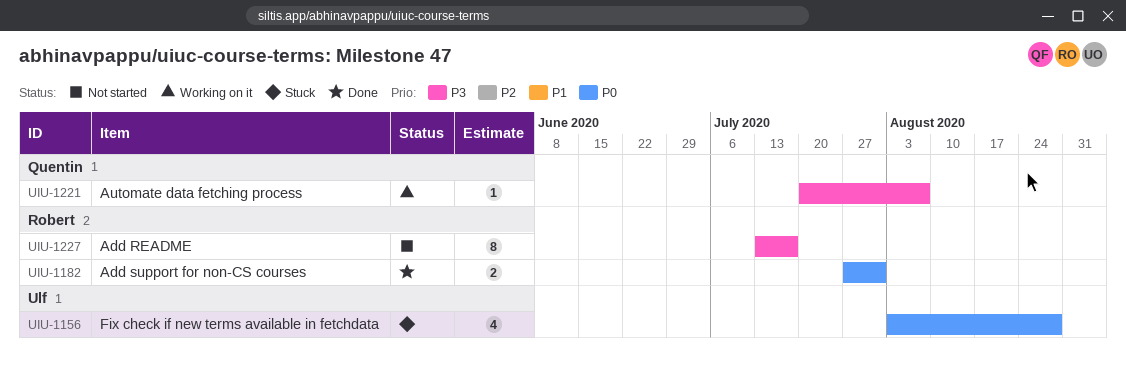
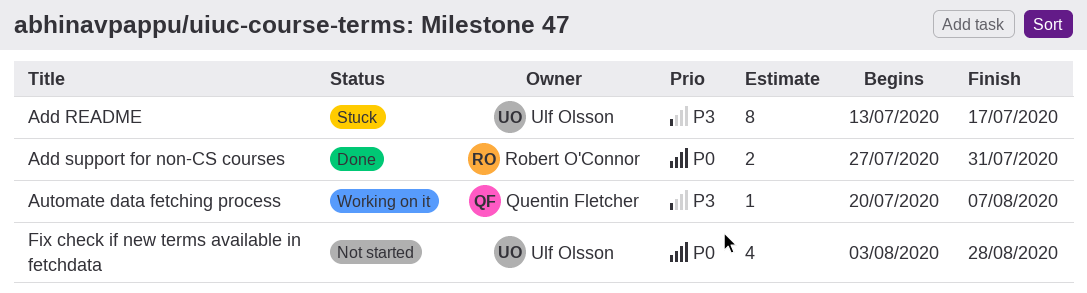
Add README, status: Not started -> Stuck
Add README, owner: Robert O'Connor -> Ulf Olsson
Fix check if new terms available in fetchdata, status: Stuck -> Not started

